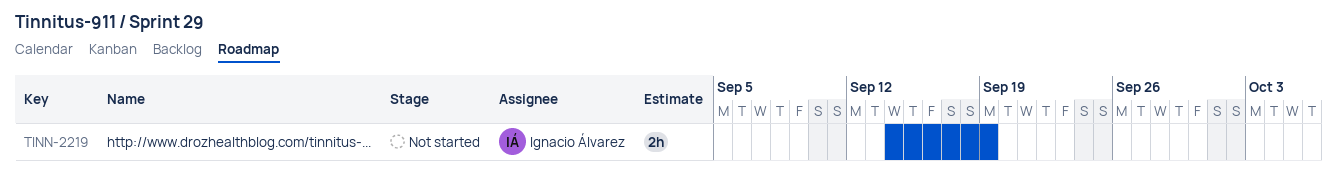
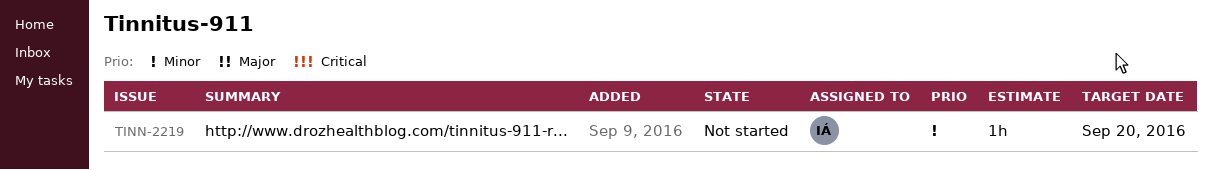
TINN-2219, estimate: 2h -> 1h
TINN-2219, due: Sep 19 -> Sep 20

